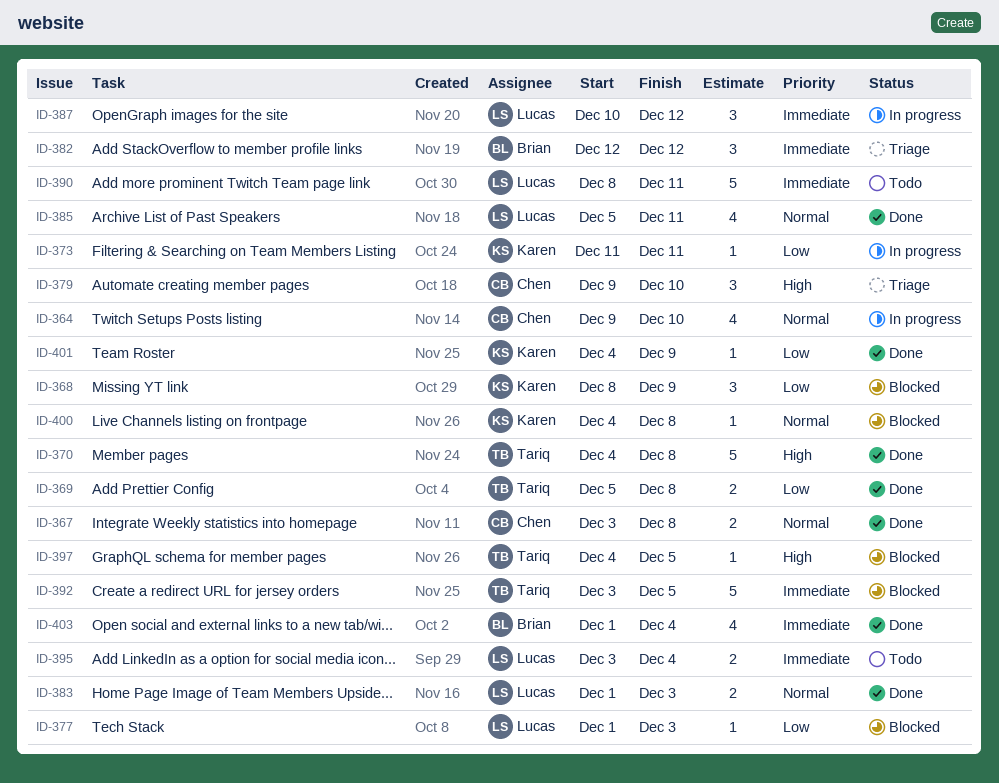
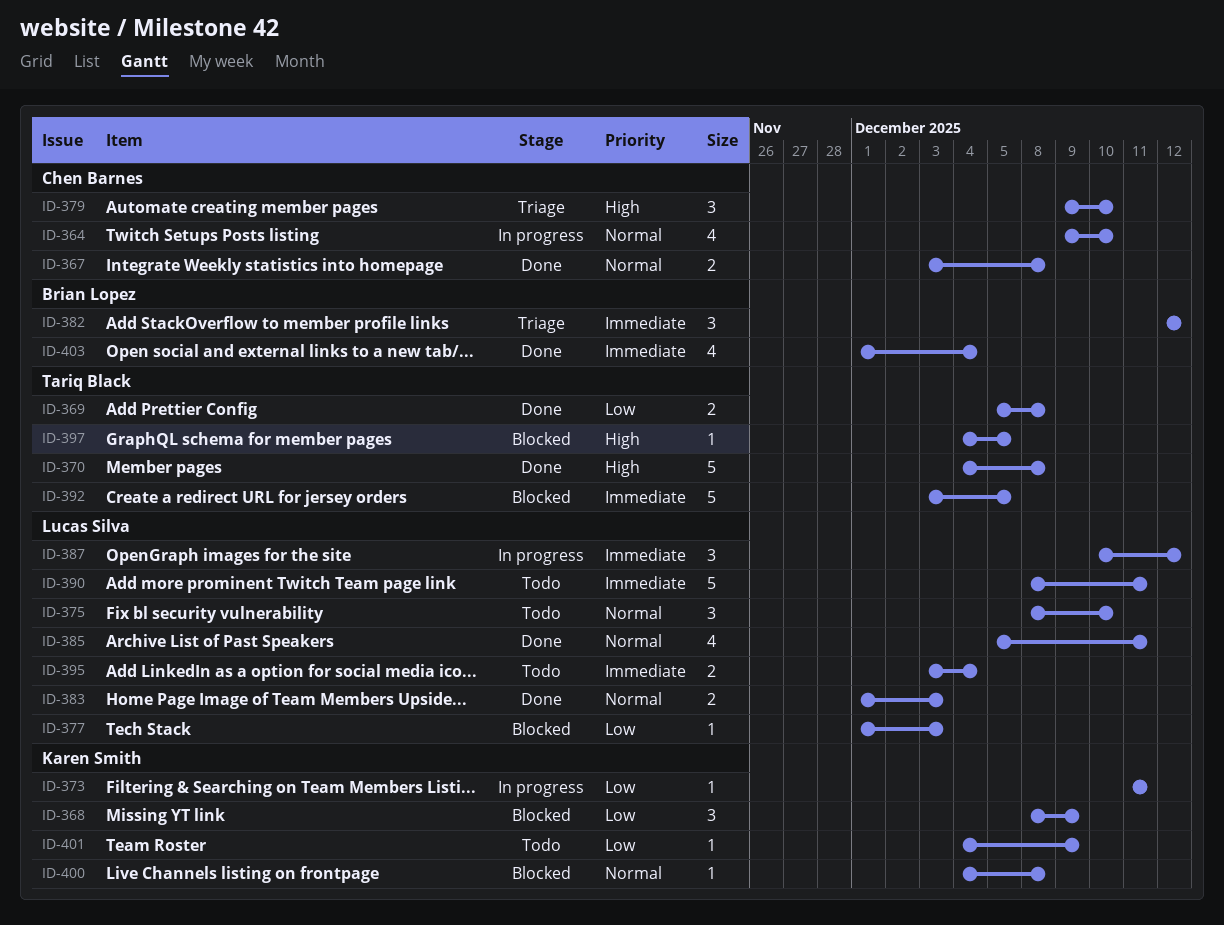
ID-375: none -> present
ID-401, status: Done -> Todo

